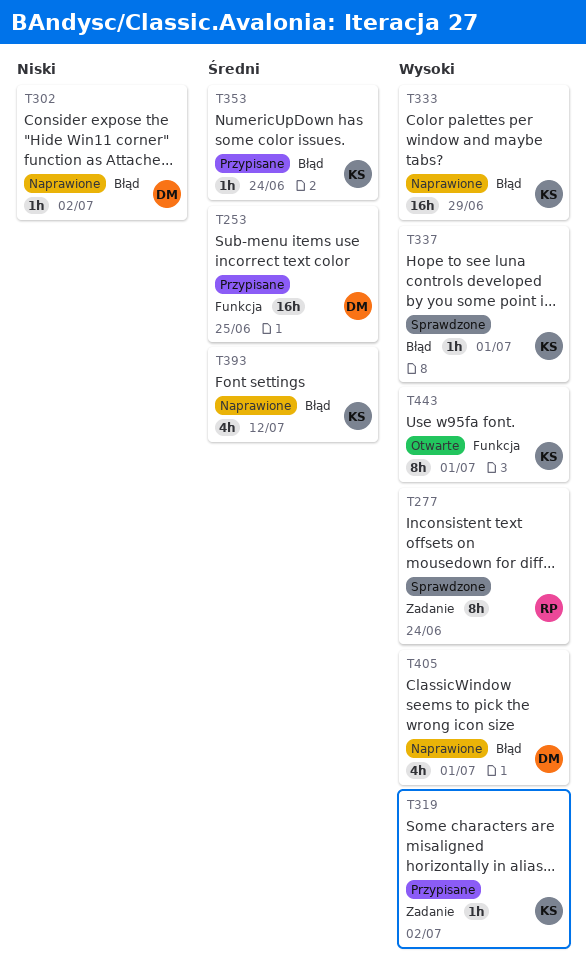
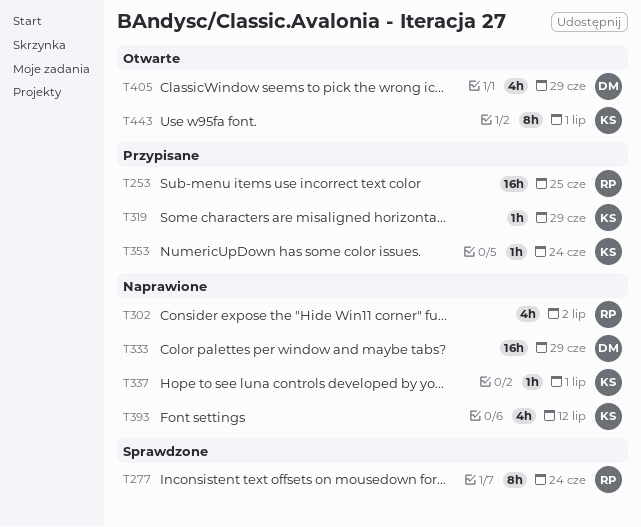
T253, owner: DM -> RP
T302, owner: DM -> RP
T302, estimate: 1h -> 4h
T319, due: Jul 2 -> Jun 29
T333, owner: KS -> DM
T337, status: Sprawdzone -> Naprawione
T405, status: Naprawione -> Otwarte
T405, due: Jul 1 -> Jun 29

